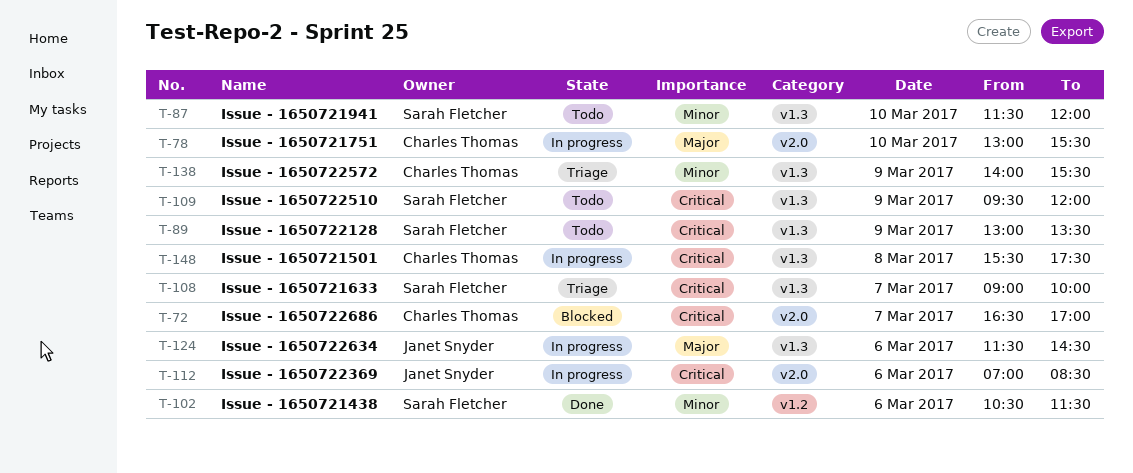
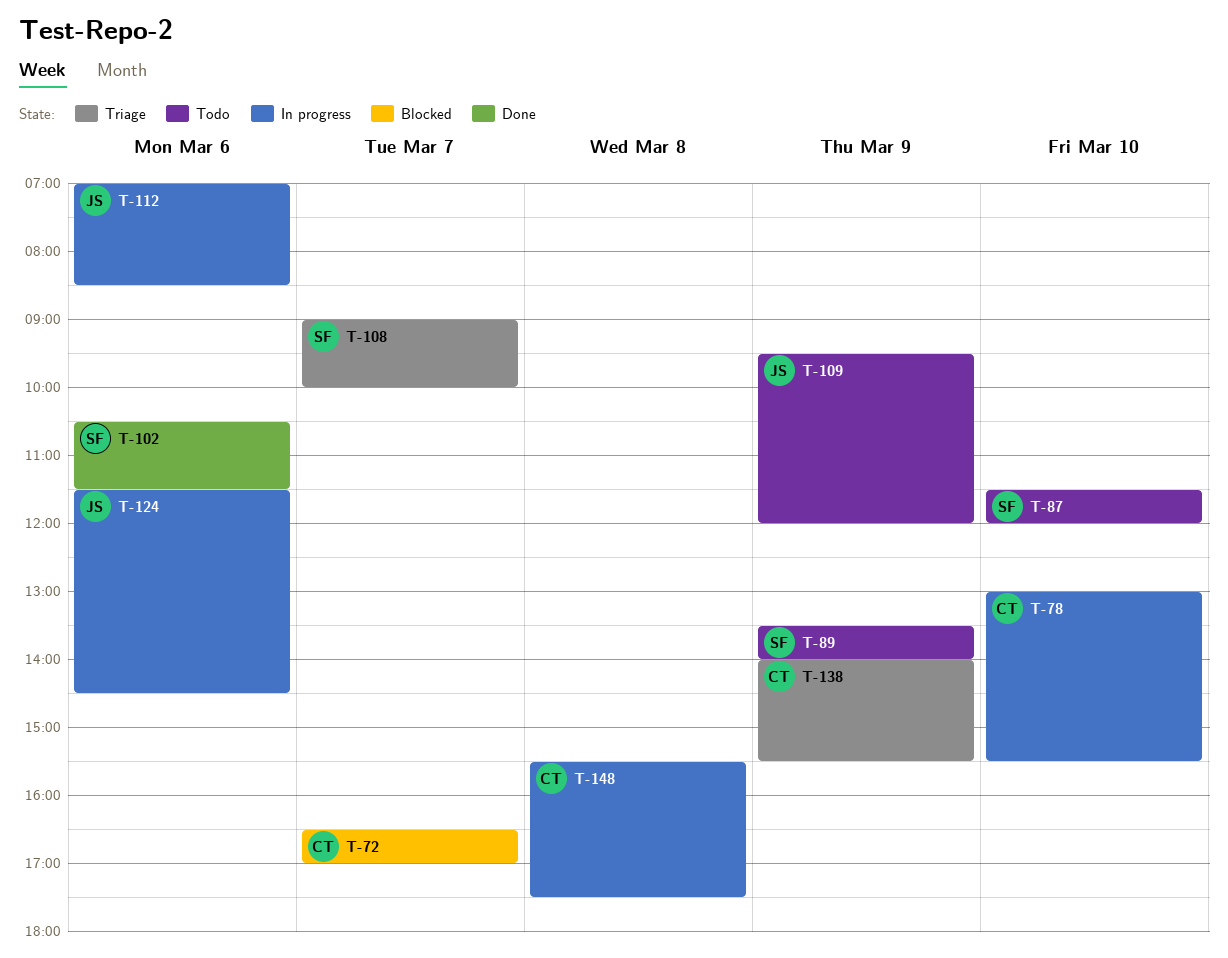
T-89, begins: 13:00 -> 13:30
T-89, ends: 13:30 -> 14:00
T-109, owner: Sarah Fletcher -> Janet Snyder

